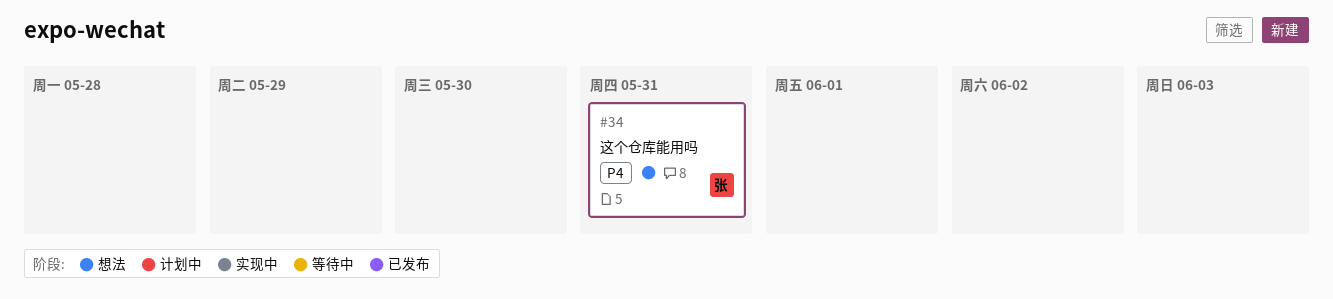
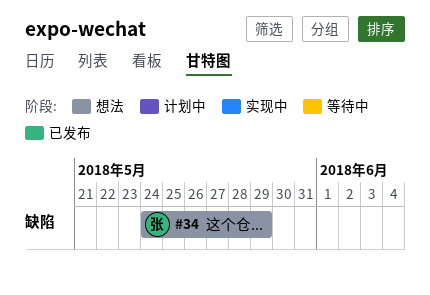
#34, due: May 31 -> May 29

